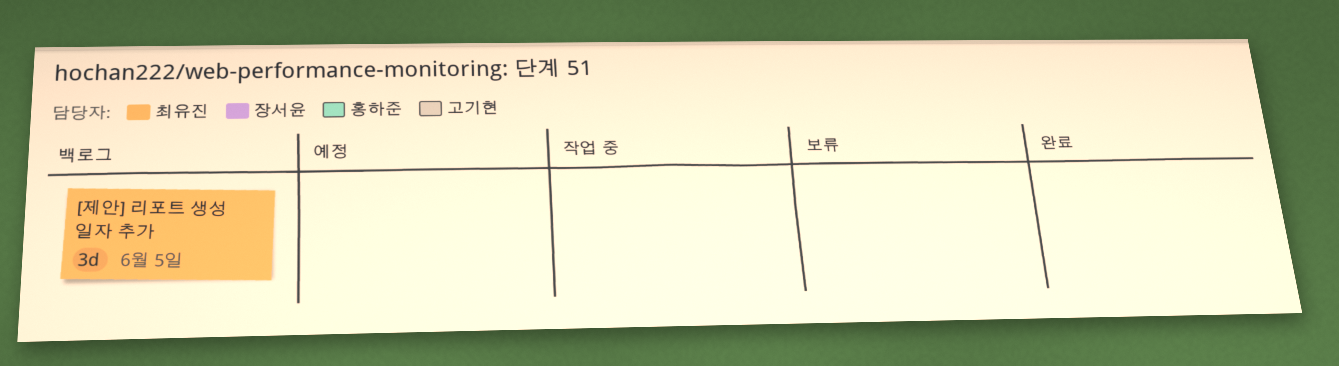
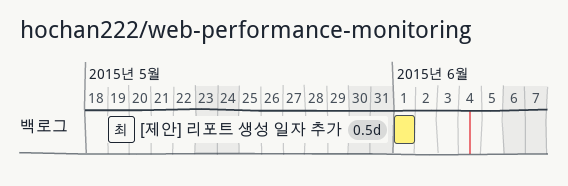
[제안] 리포트 생성 일자 추가, estimate: 3d -> 0.5d
[제안] 리포트 생성 일자 추가, due: Jun 5 -> Jun 1

